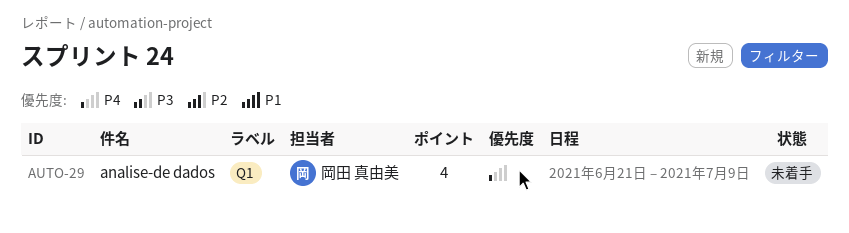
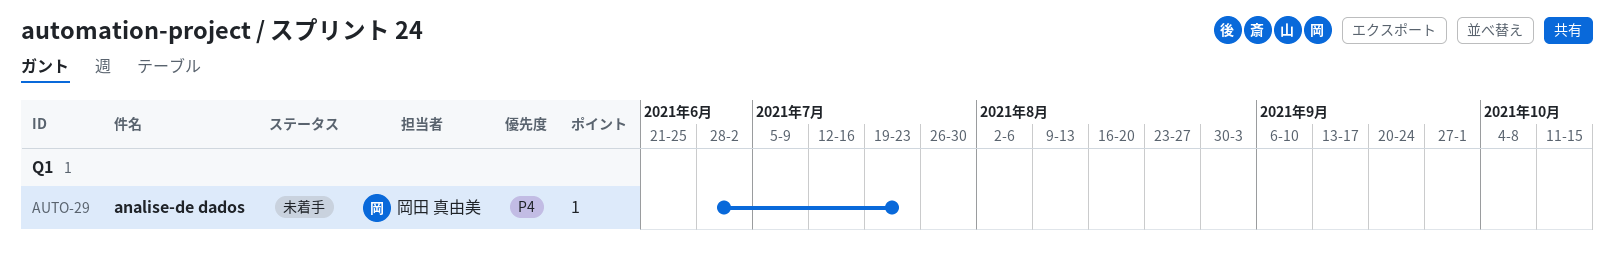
AUTO-29, estimate: 4 -> 1
AUTO-29, start: Jun 21 -> Jun 28
AUTO-29, due: Jul 9 -> Jul 23

